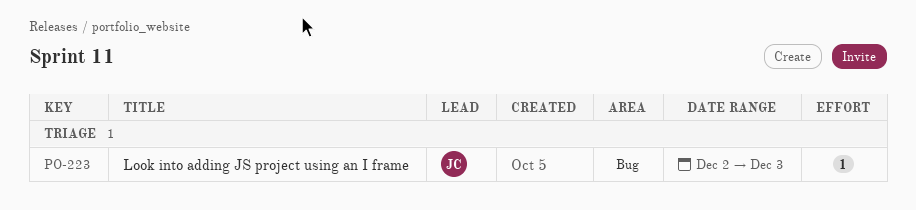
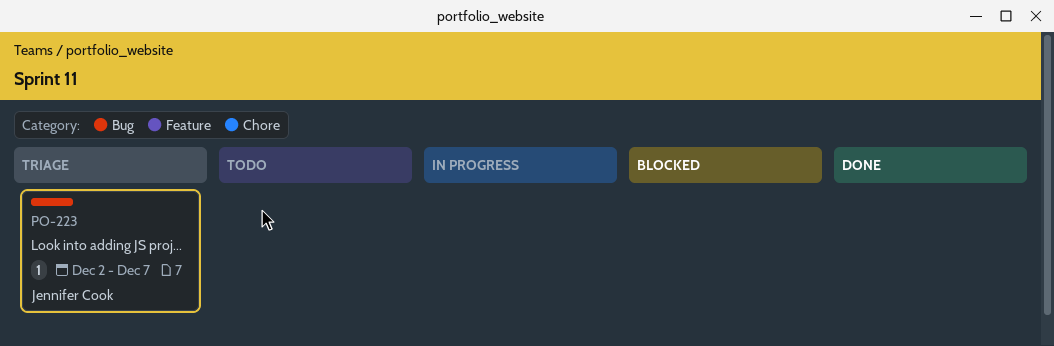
PO-223, due: Dec 3 -> Dec 7

